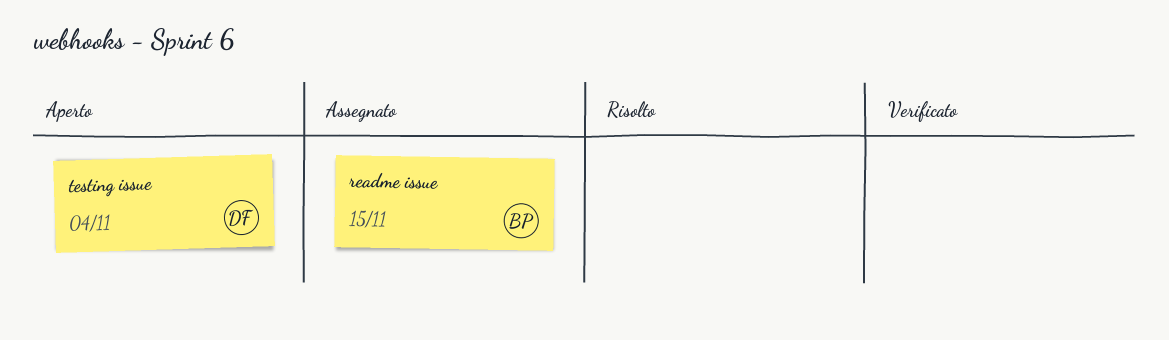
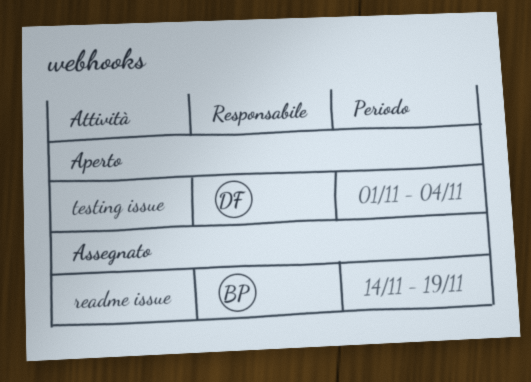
readme issue, due: Nov 15 -> Nov 19

